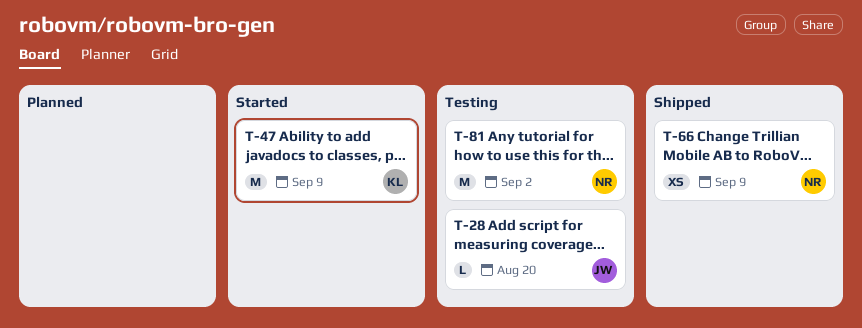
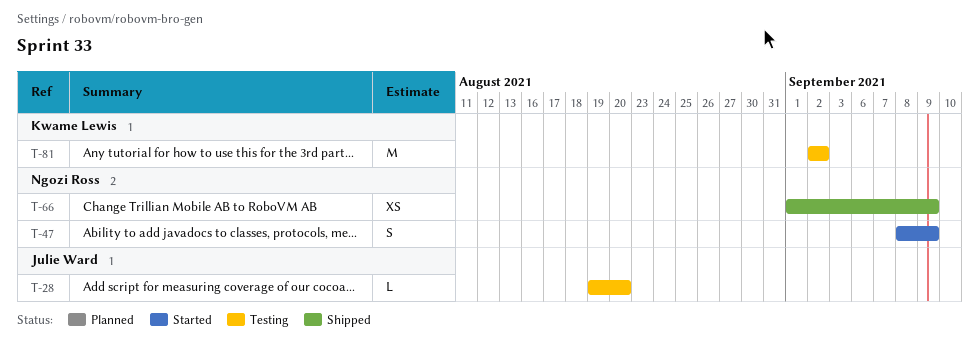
T-47, owner: Kwame Lewis -> Ngozi Ross
T-47, estimate: M -> S
T-81, owner: Ngozi Ross -> Kwame Lewis

